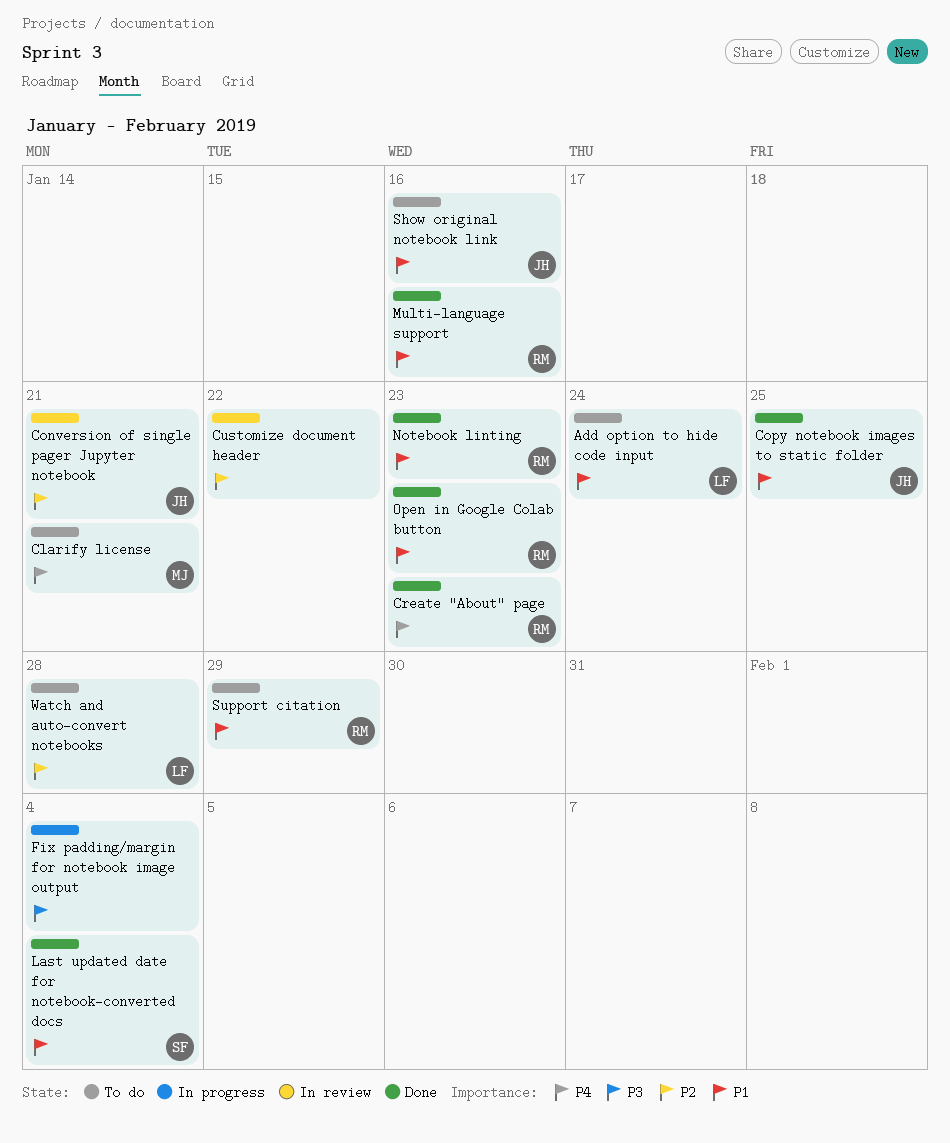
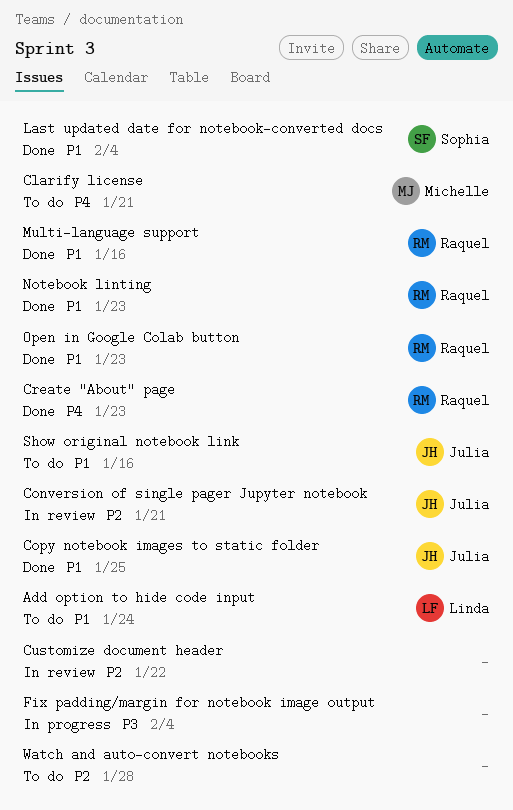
Support citation: present -> none
Watch and auto-convert notebooks, owner: Linda -> none

